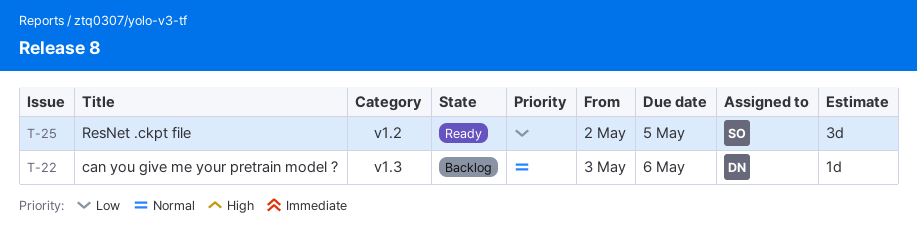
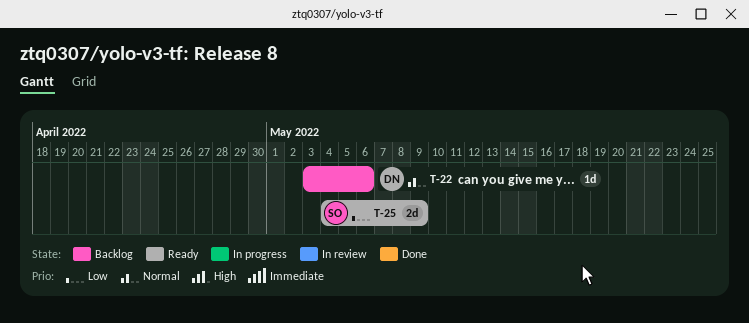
T-25, estimate: 3d -> 2d
T-25, start: May 2 -> May 4
T-25, due: May 5 -> May 9

